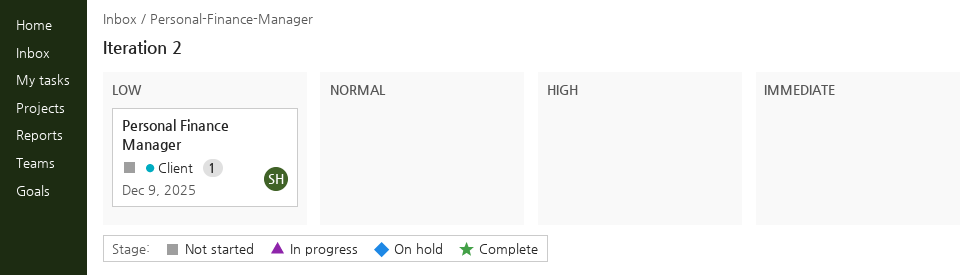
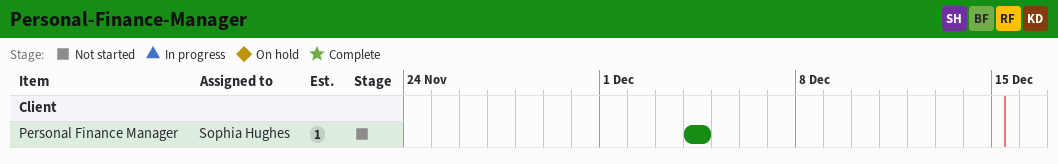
Personal Finance Manager, due: Dec 9 -> Dec 4

